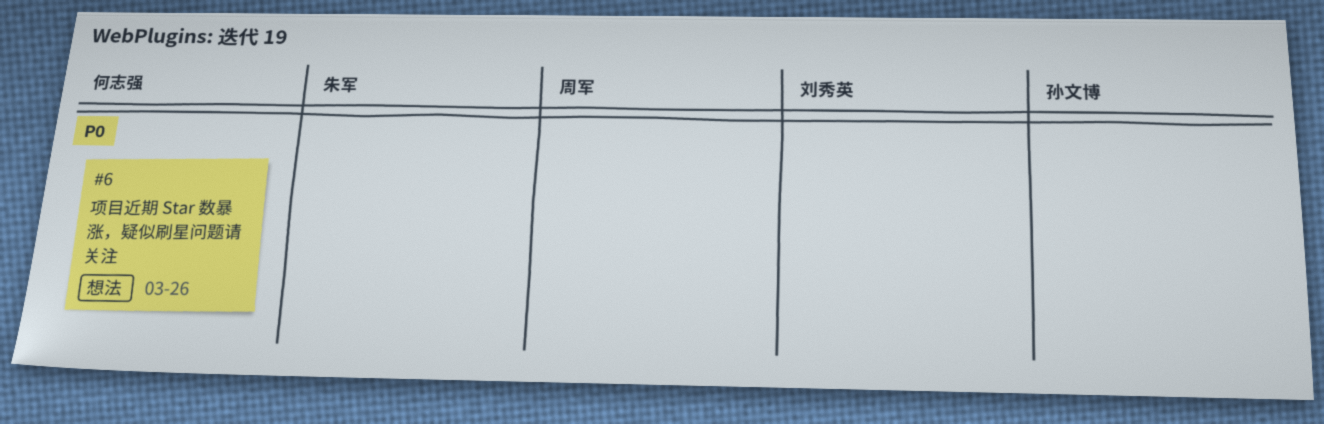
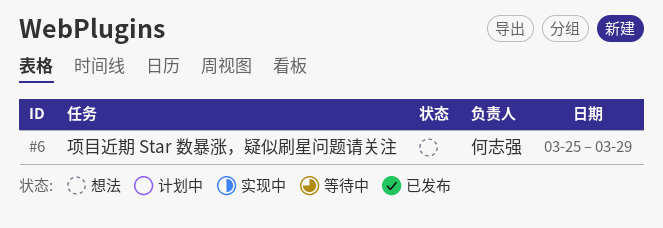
#6, due: Mar 26 -> Mar 29

